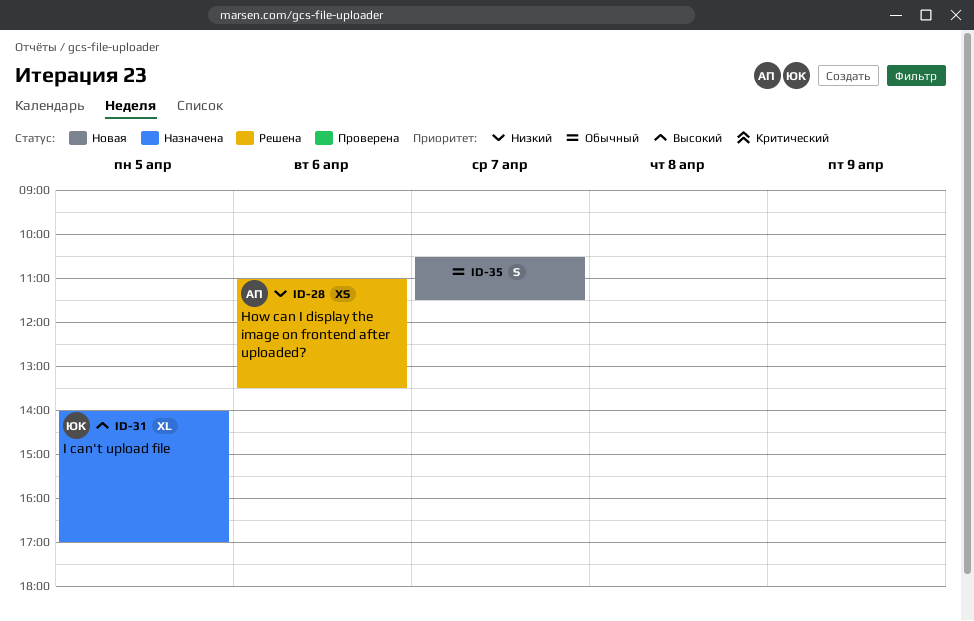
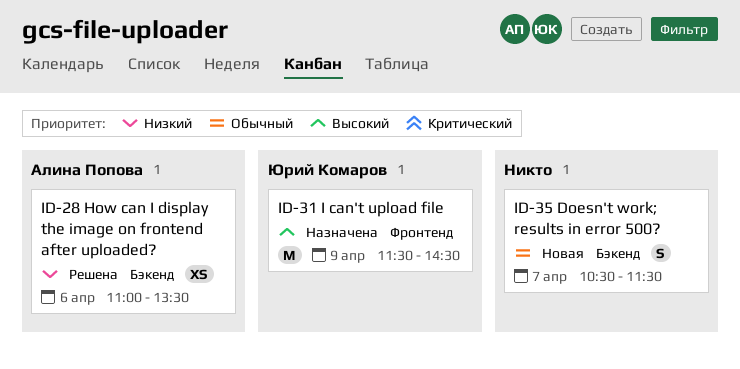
ID-31, estimate: XL -> M
ID-31, day: Apr 5 -> Apr 9
ID-31, begins: 14:00 -> 11:30
ID-31, ends: 17:00 -> 14:30

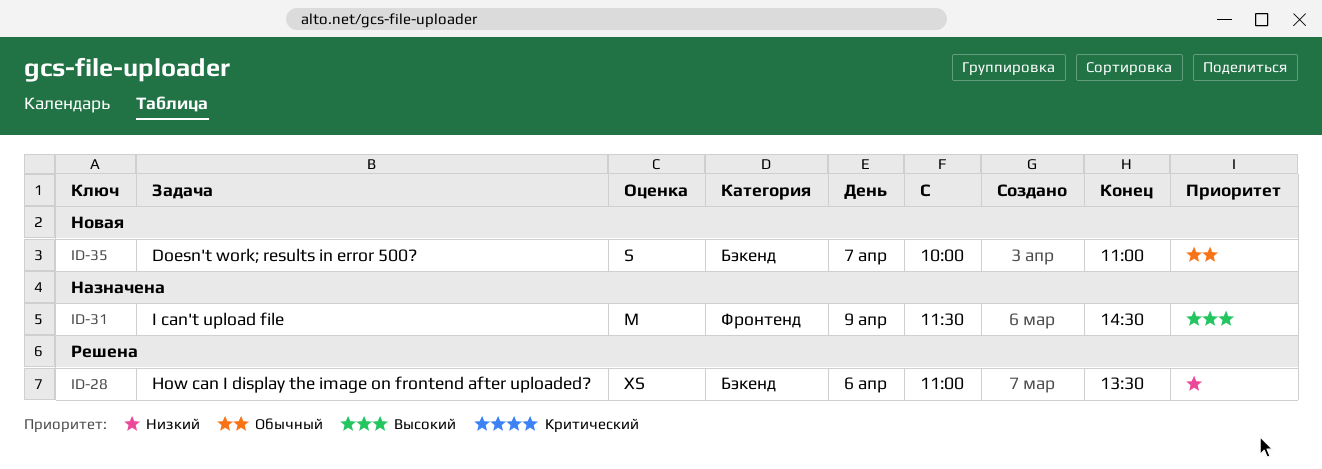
ID-35, begins: 10:30 -> 10:00
ID-35, ends: 11:30 -> 11:00

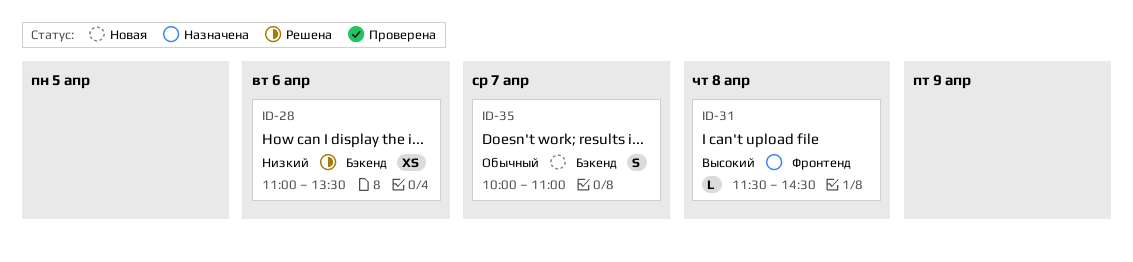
ID-31, estimate: M -> L
ID-31, day: Apr 9 -> Apr 8

